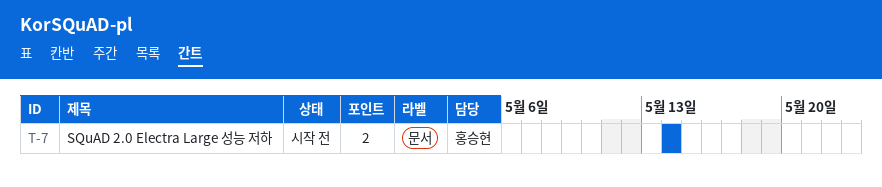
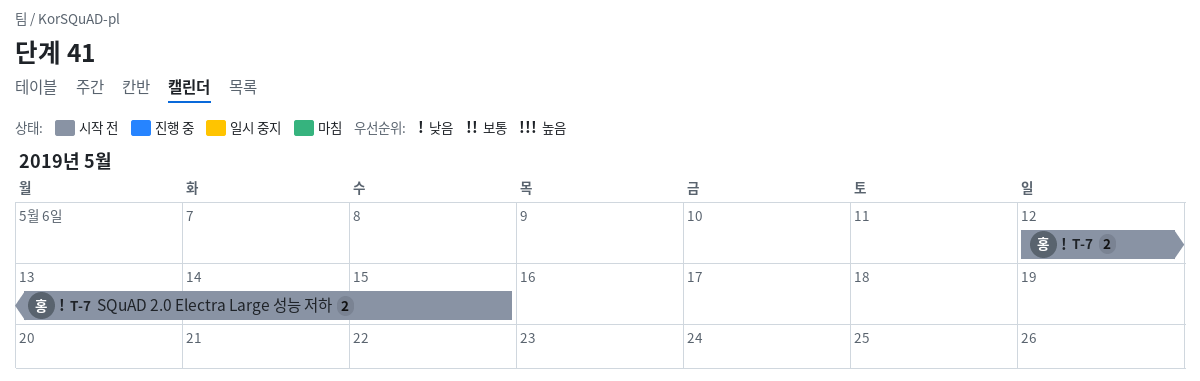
T-7, start: May 14 -> May 12
T-7, due: May 14 -> May 15

